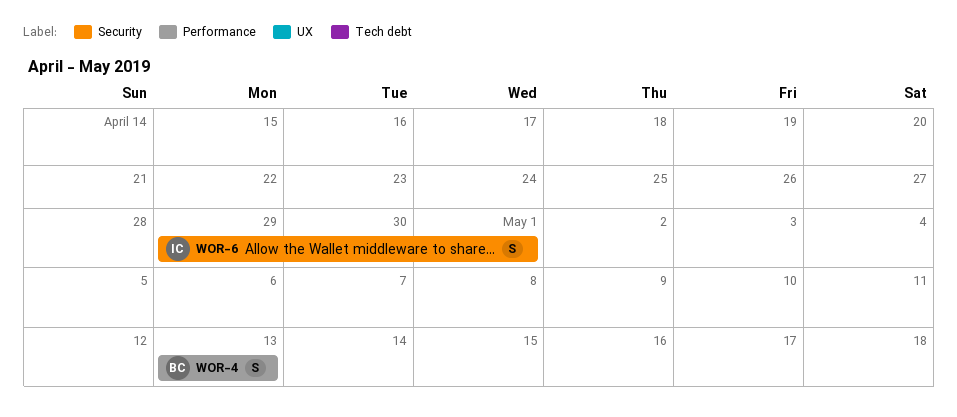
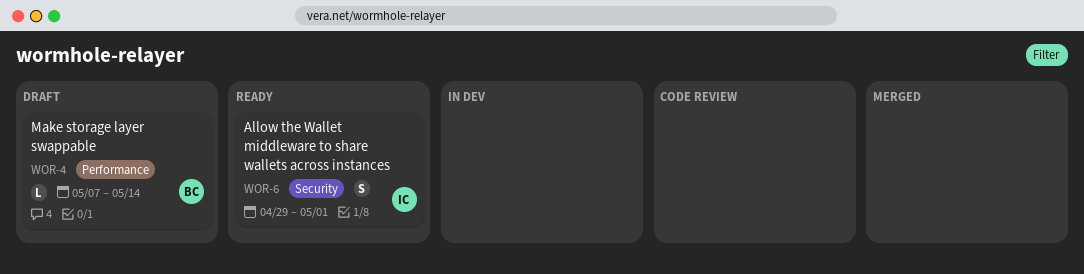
WOR-4, estimate: S -> L
WOR-4, start: May 13 -> May 7
WOR-4, due: May 13 -> May 14

